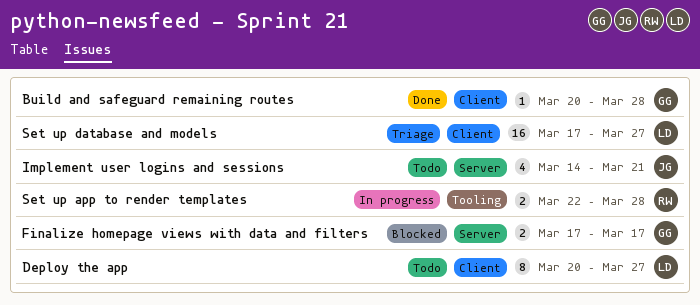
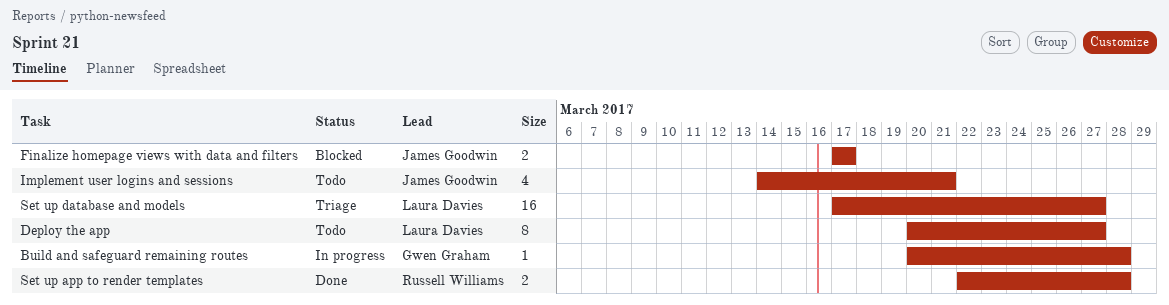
Build and safeguard remaining routes, status: Done -> In progress
Finalize homepage views with data and filters, owner: Gwen Graham -> James Goodwin
Set up app to render templates, status: In progress -> Done

